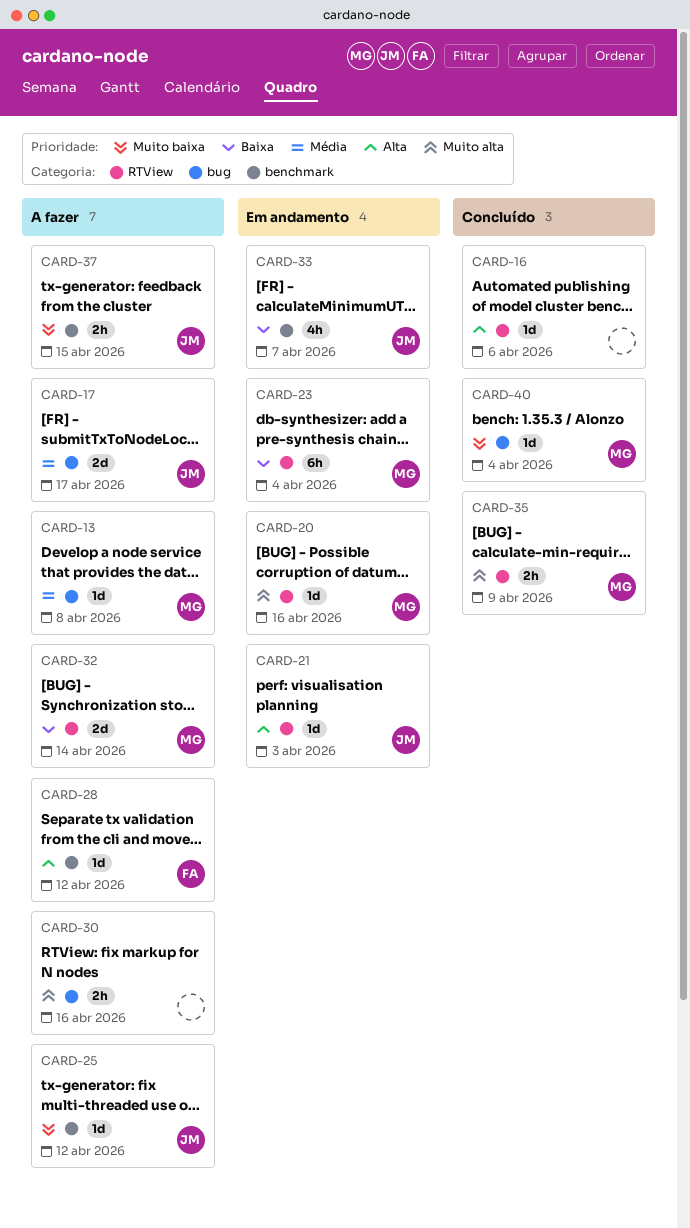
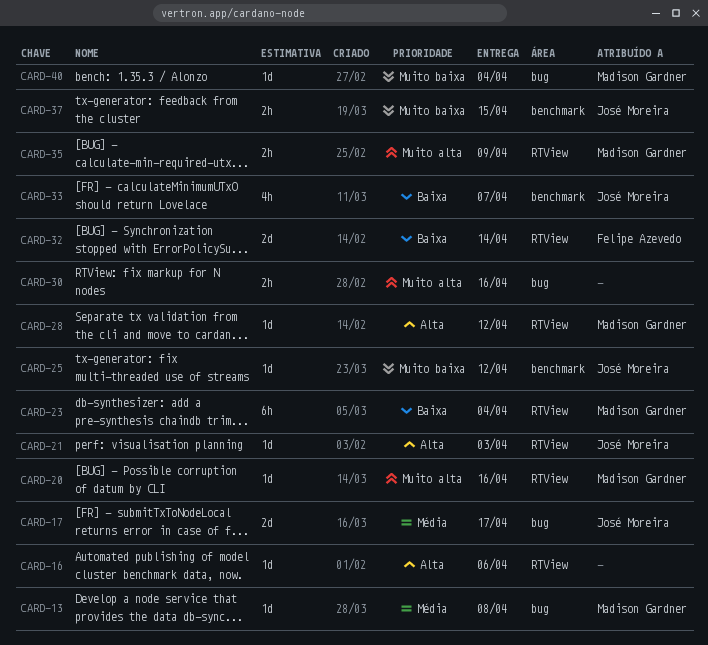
CARD-28, owner: Felipe Azevedo -> Madison Gardner
CARD-28, label: benchmark -> RTView
CARD-32, owner: Madison Gardner -> Felipe Azevedo

